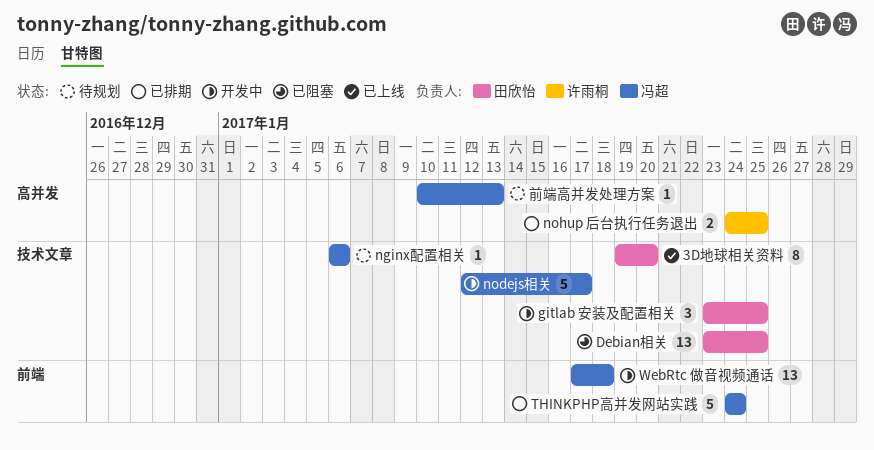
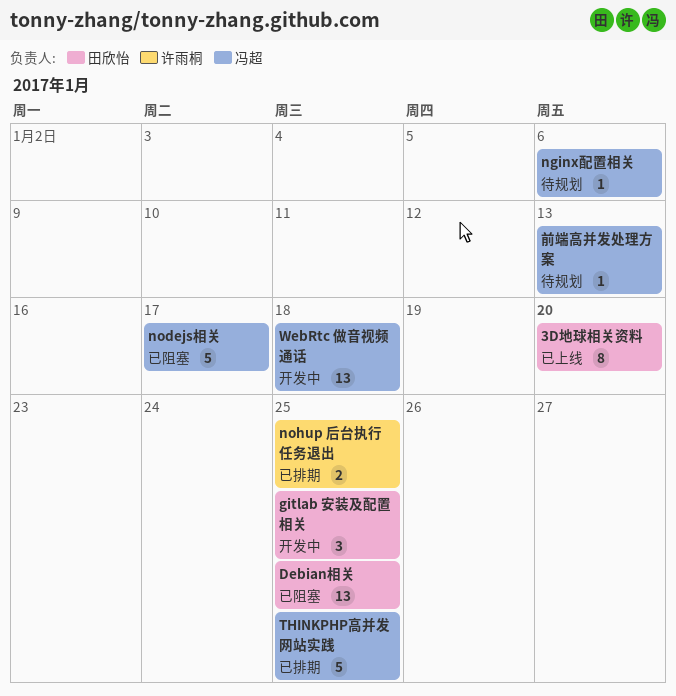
nodejs相关, status: 开发中 -> 已阻塞
THINKPHP高并发网站实践, due: Jan 24 -> Jan 25

